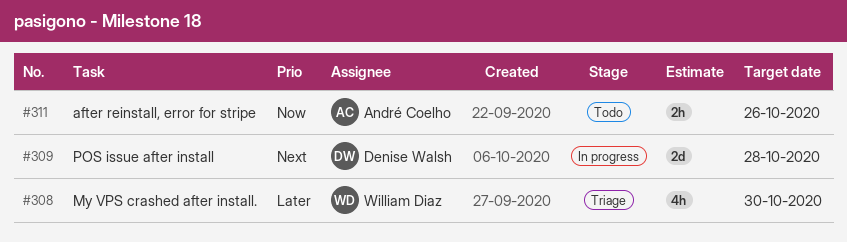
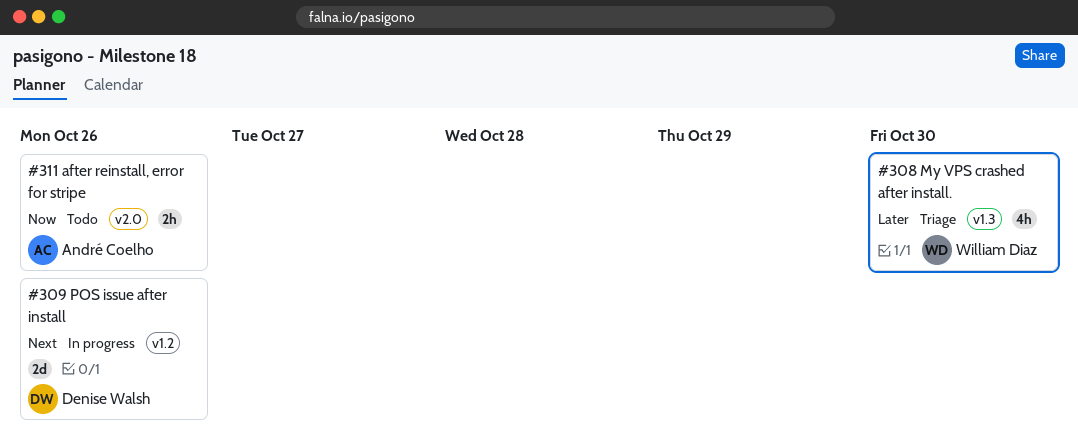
#309, due: Oct 28 -> Oct 26

